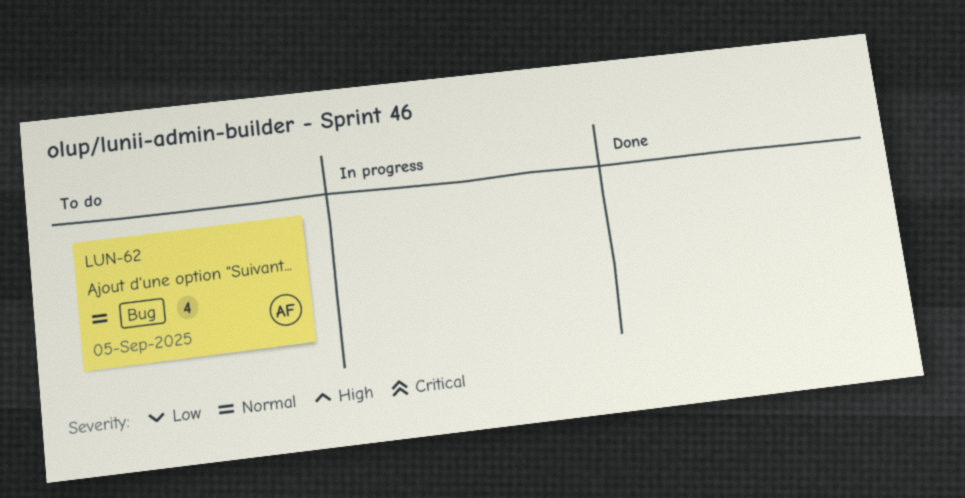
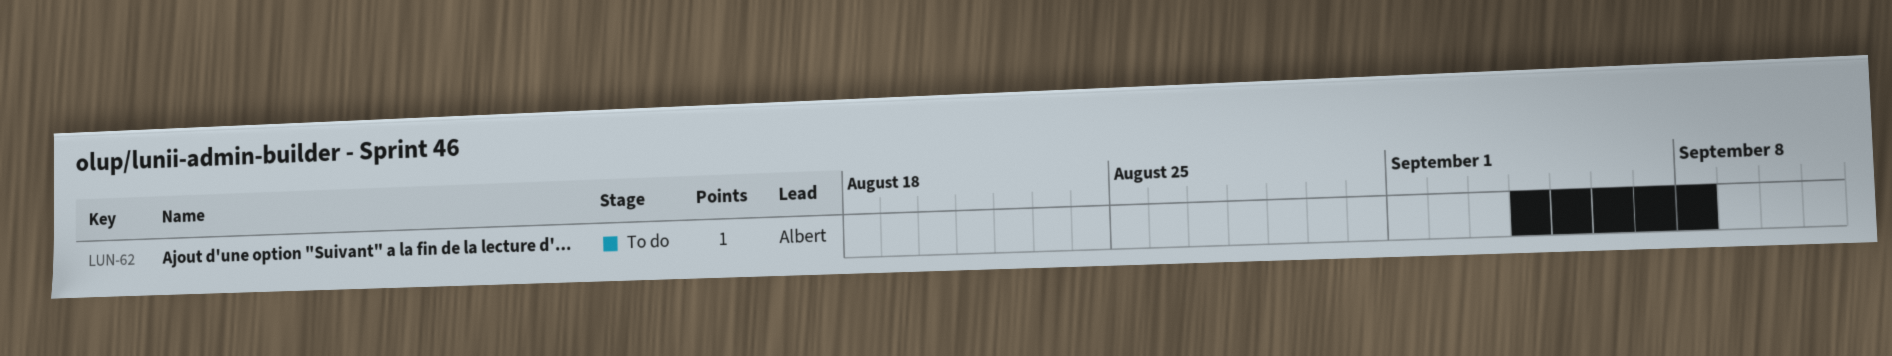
LUN-62, estimate: 4 -> 1
LUN-62, due: Sep 5 -> Sep 8

